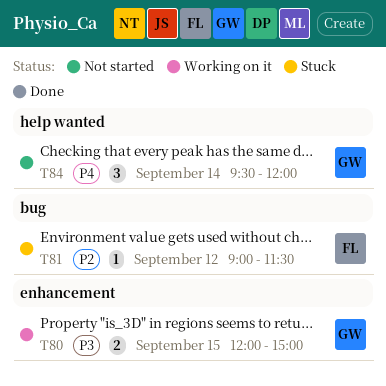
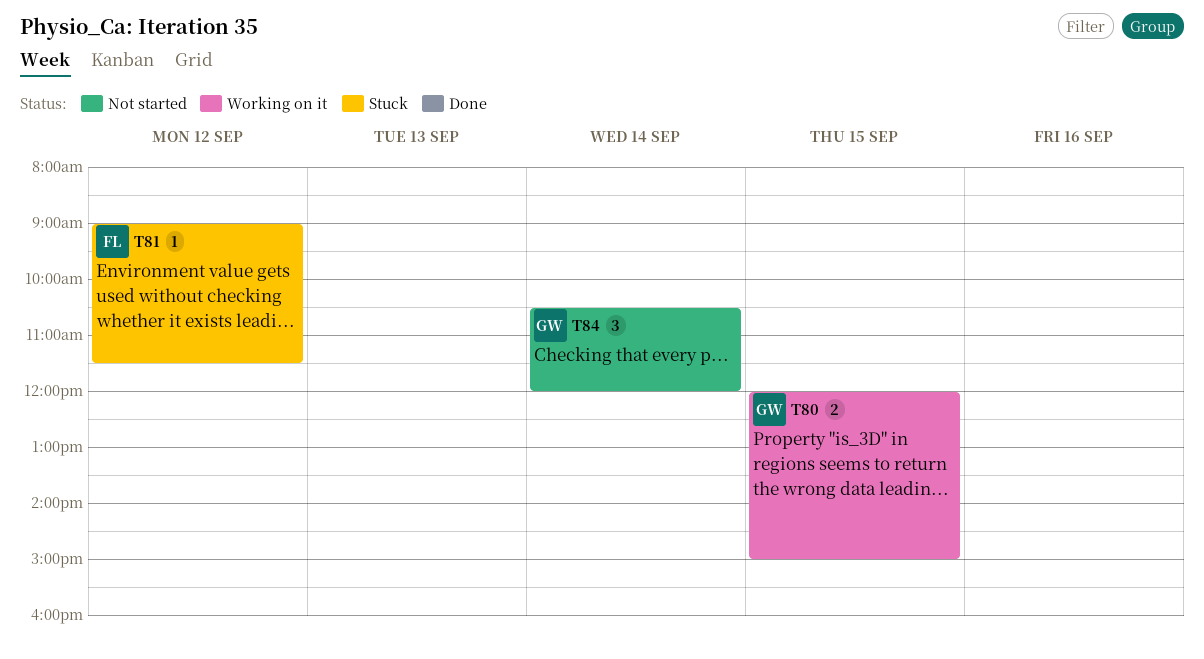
T84, begins: 09:30 -> 10:30

